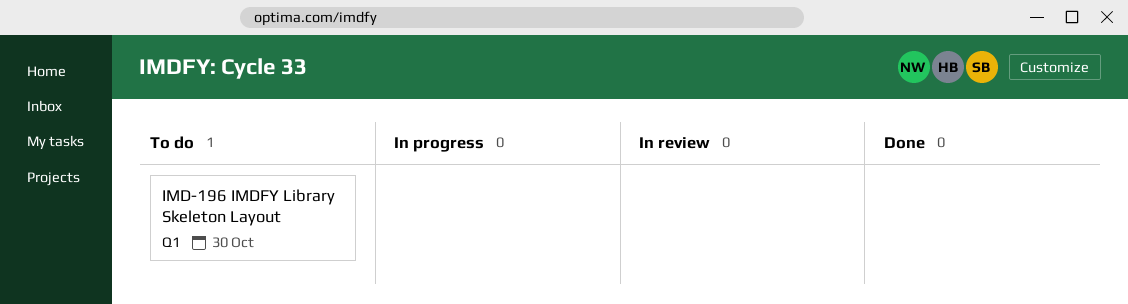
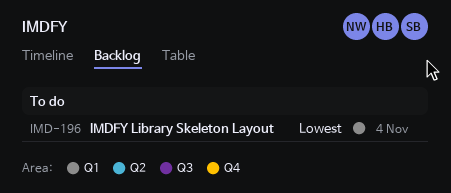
IMD-196, due: Oct 30 -> Nov 4

